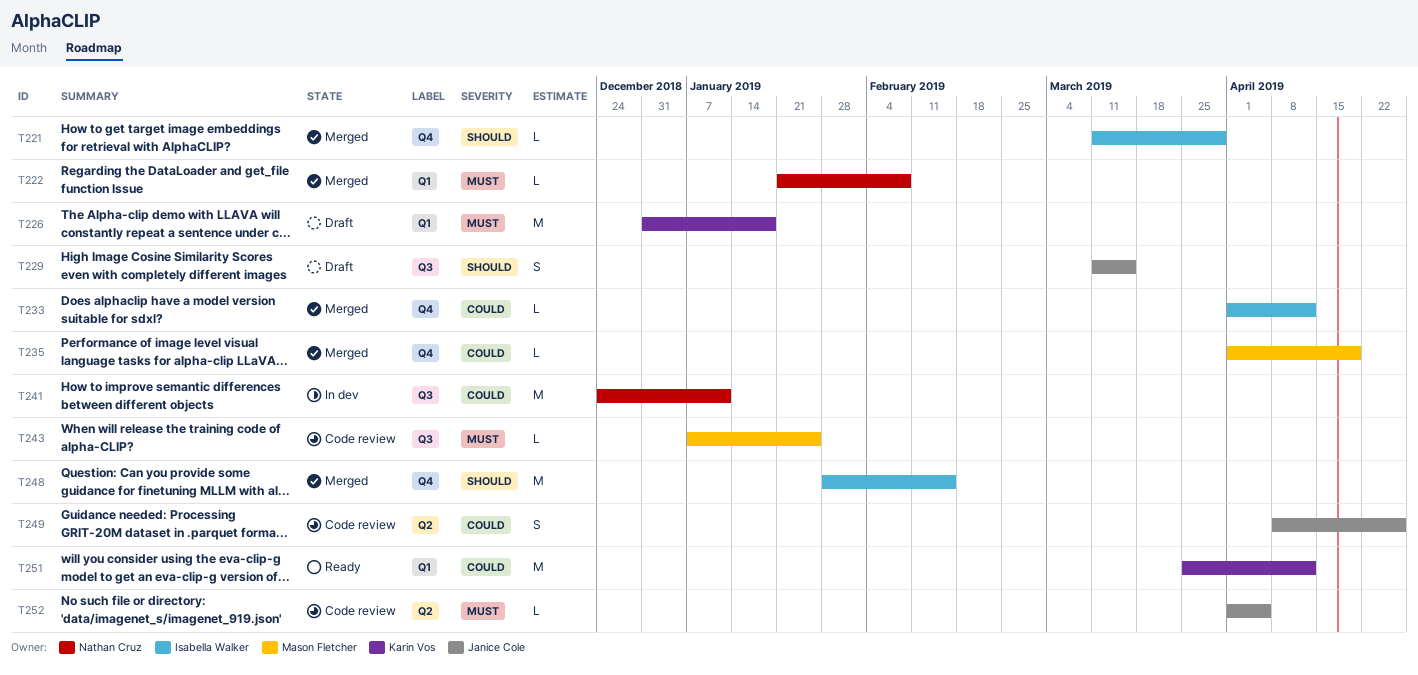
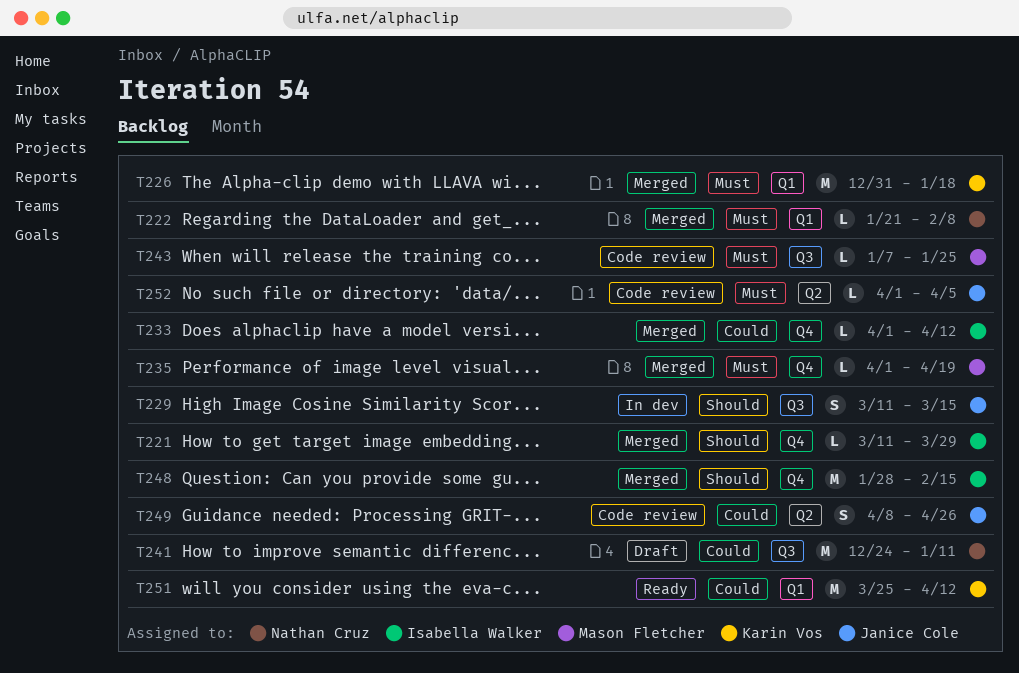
T226, status: Draft -> Merged
T229, status: Draft -> In dev
T235, priority: Could -> Must
T241, status: In dev -> Draft

